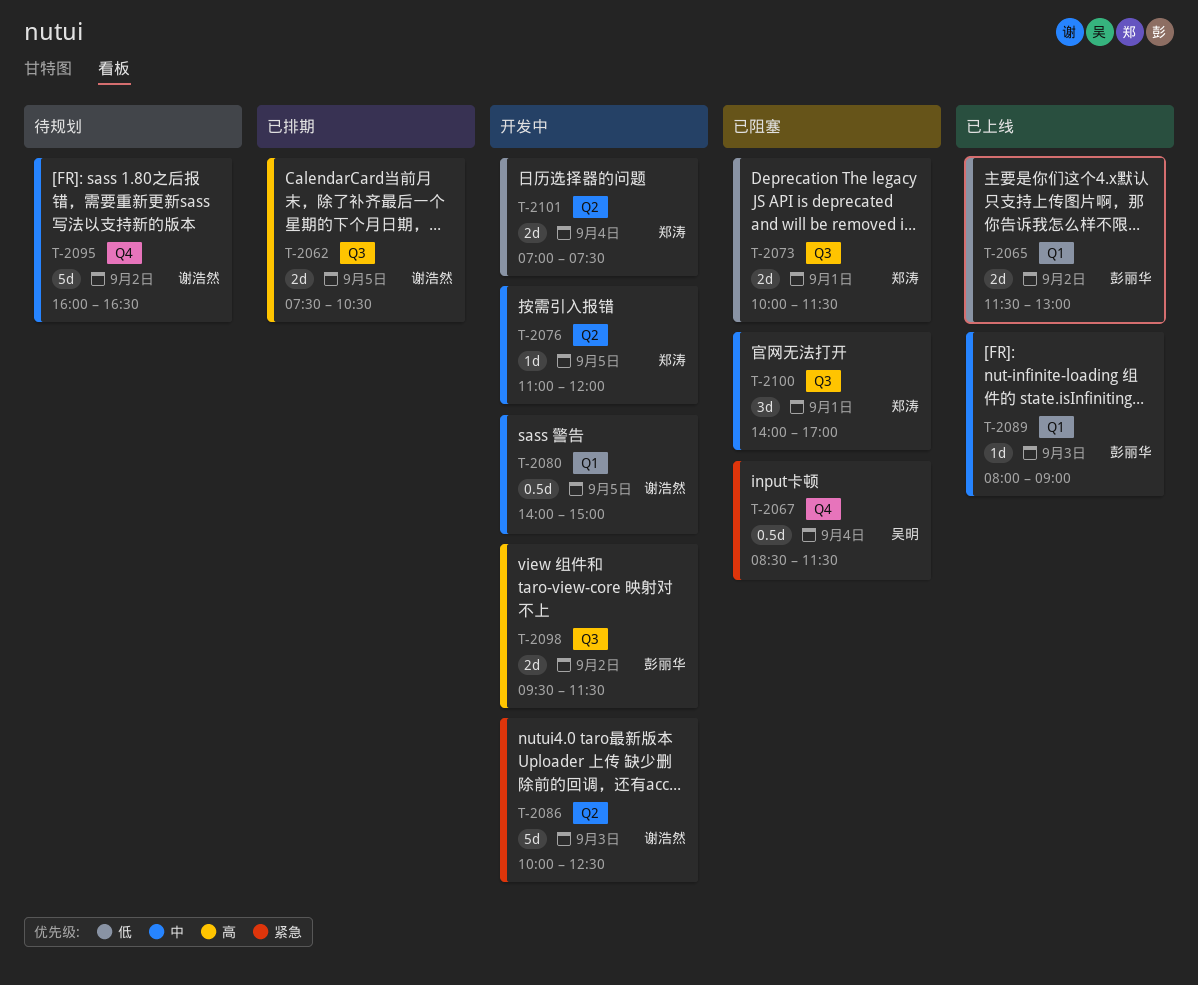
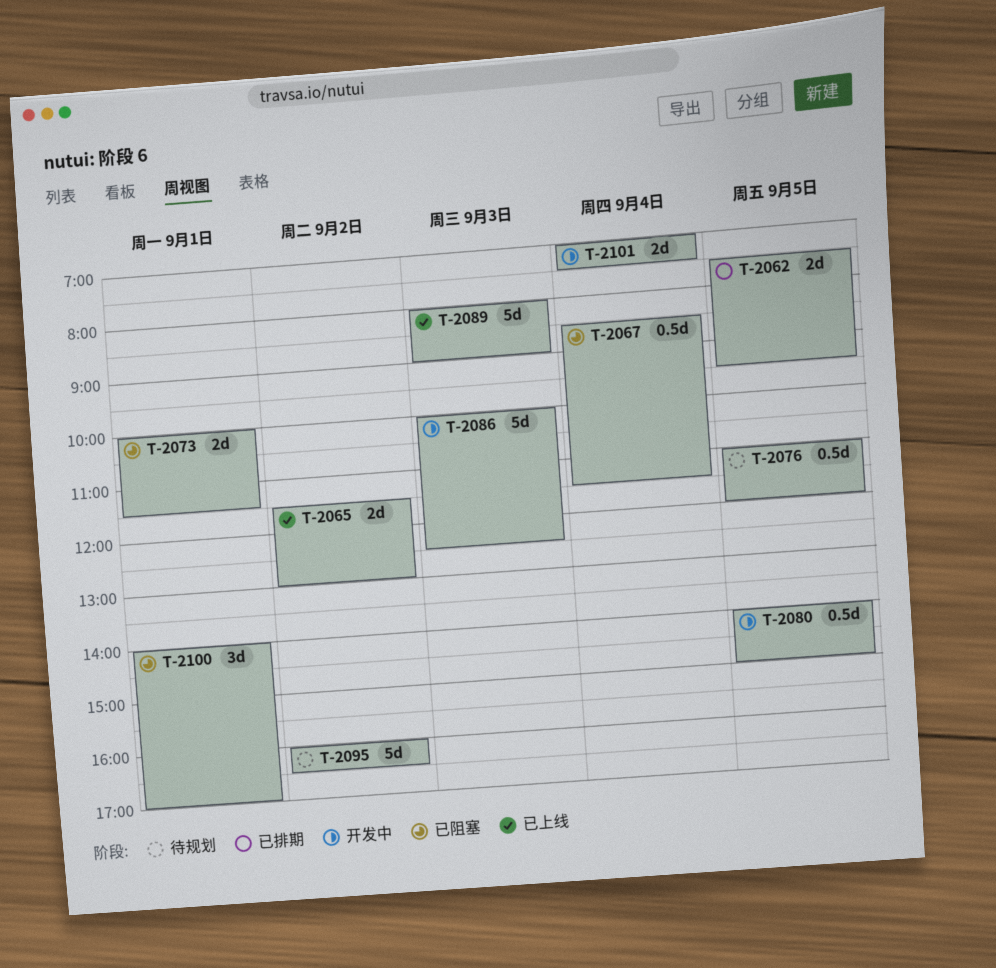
T-2062, ends: 10:30 -> 09:30
T-2076, status: 开发中 -> 待规划
T-2076, estimate: 1d -> 0.5d
T-2089, estimate: 1d -> 5d
T-2098: present -> none

